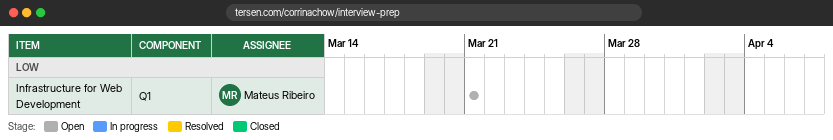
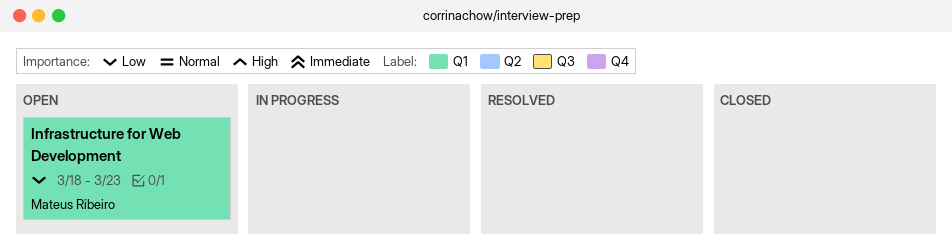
Infrastructure for Web Development, start: Mar 21 -> Mar 18
Infrastructure for Web Development, due: Mar 21 -> Mar 23

